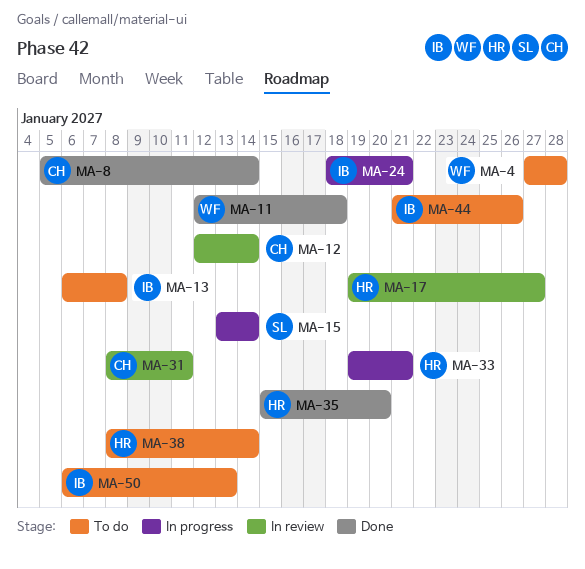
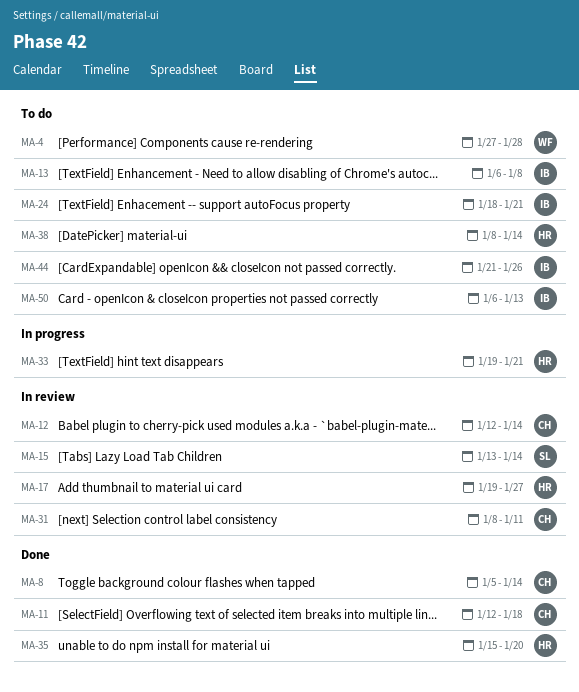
MA-11, owner: WF -> CH
MA-15, status: In progress -> In review
MA-24, status: In progress -> To do

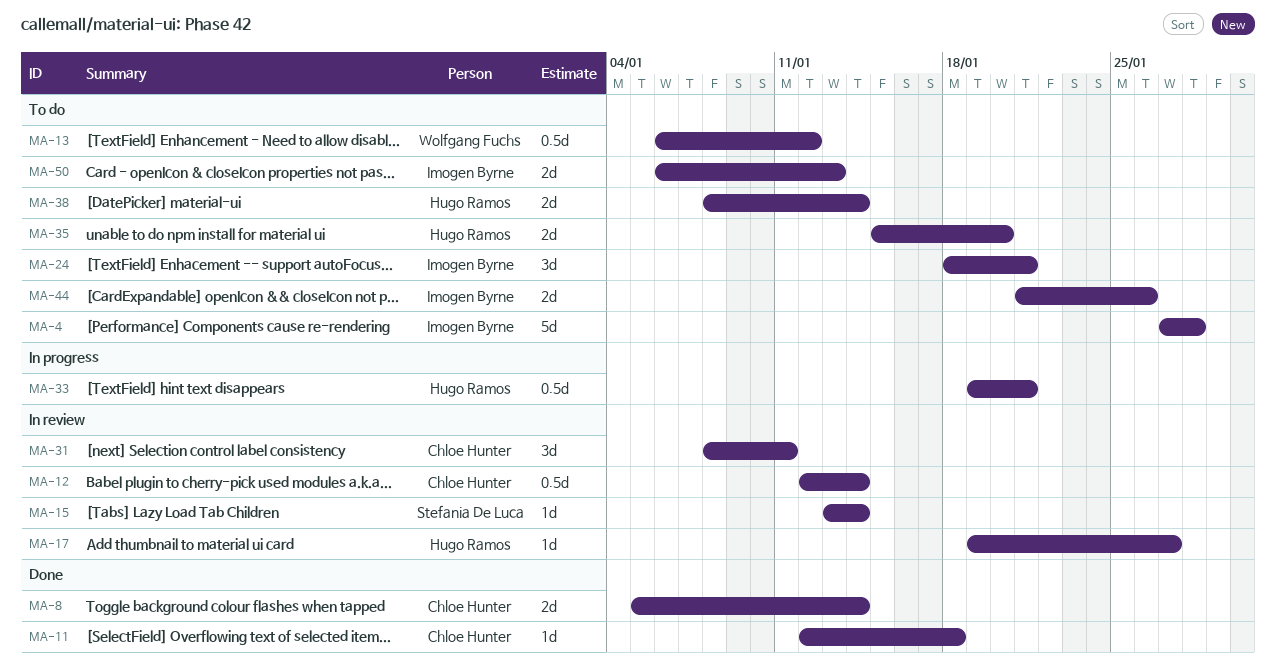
MA-4, owner: Wolfgang Fuchs -> Imogen Byrne
MA-13, owner: Imogen Byrne -> Wolfgang Fuchs
MA-13, due: Jan 8 -> Jan 12
MA-35, status: Done -> To do

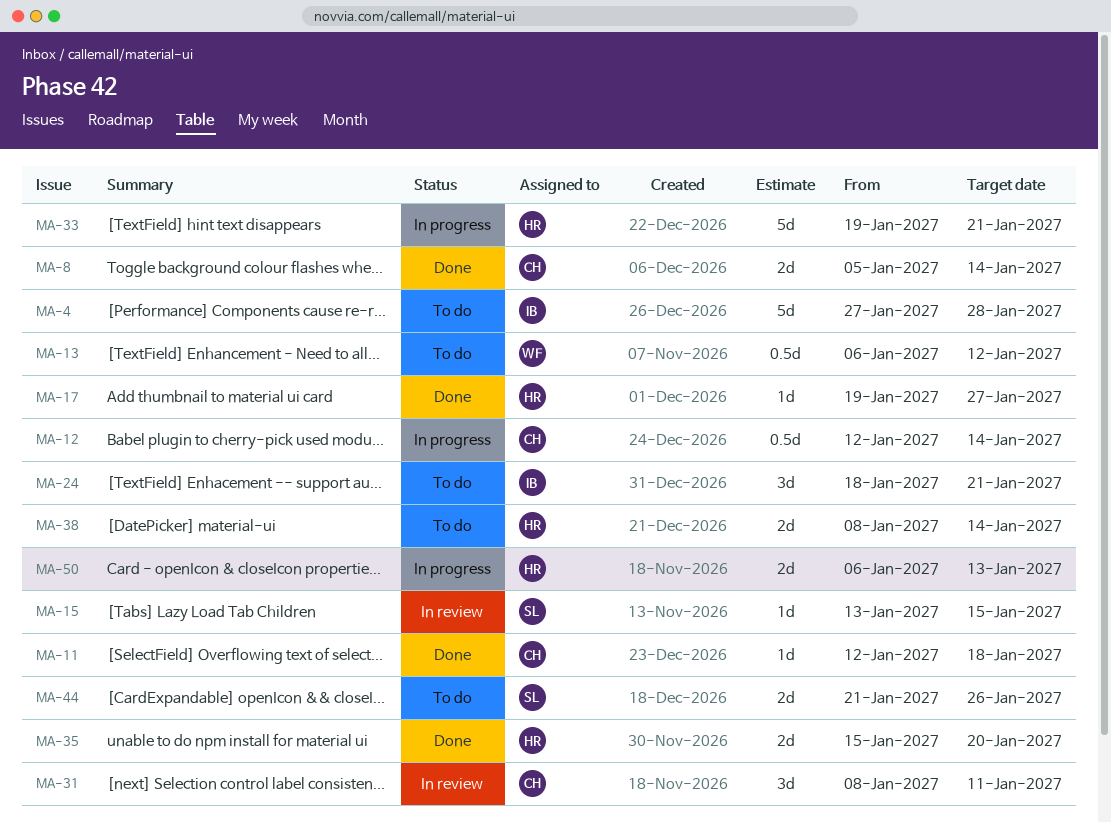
MA-12, status: In review -> In progress
MA-15, due: Jan 14 -> Jan 15
MA-17, status: In review -> Done
MA-33, estimate: 0.5d -> 5d
MA-35, status: To do -> Done
MA-44, owner: Imogen Byrne -> Stefania De Luca
MA-50, status: To do -> In progress
MA-50, owner: Imogen Byrne -> Hugo Ramos

